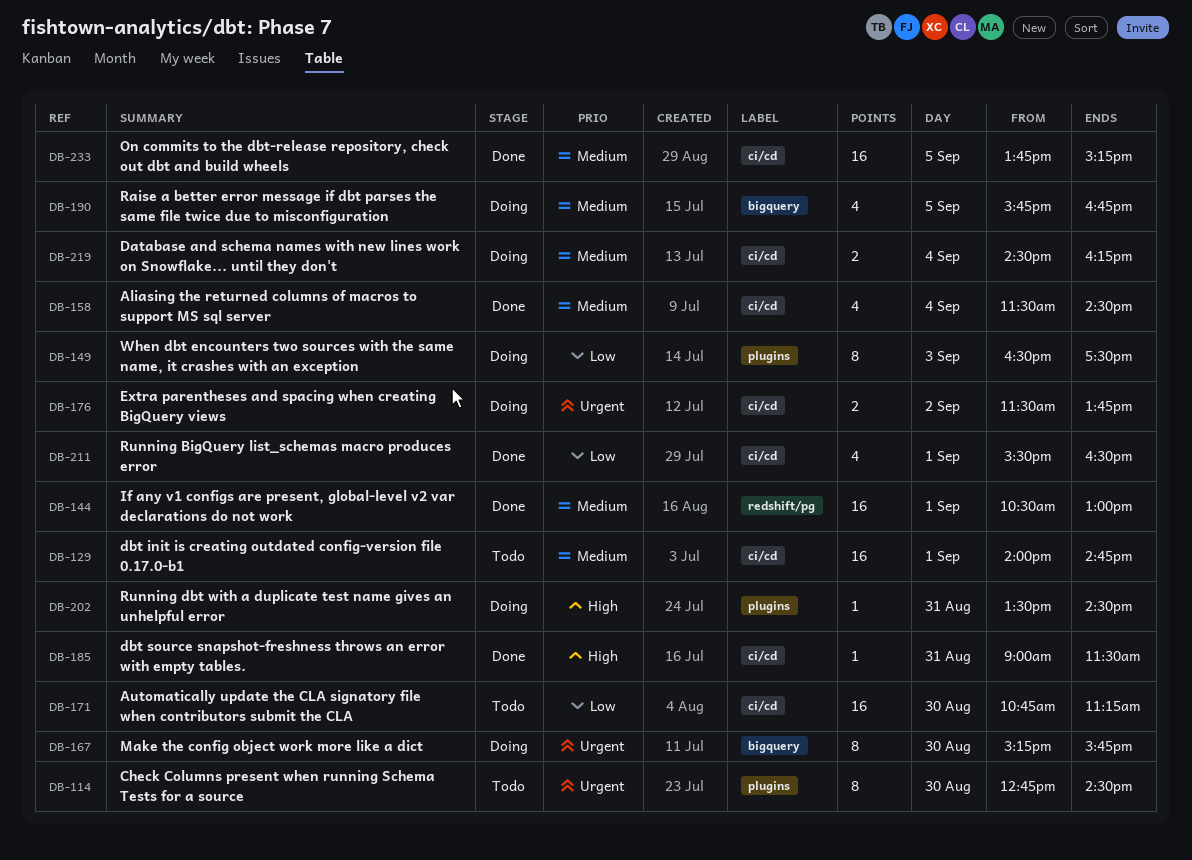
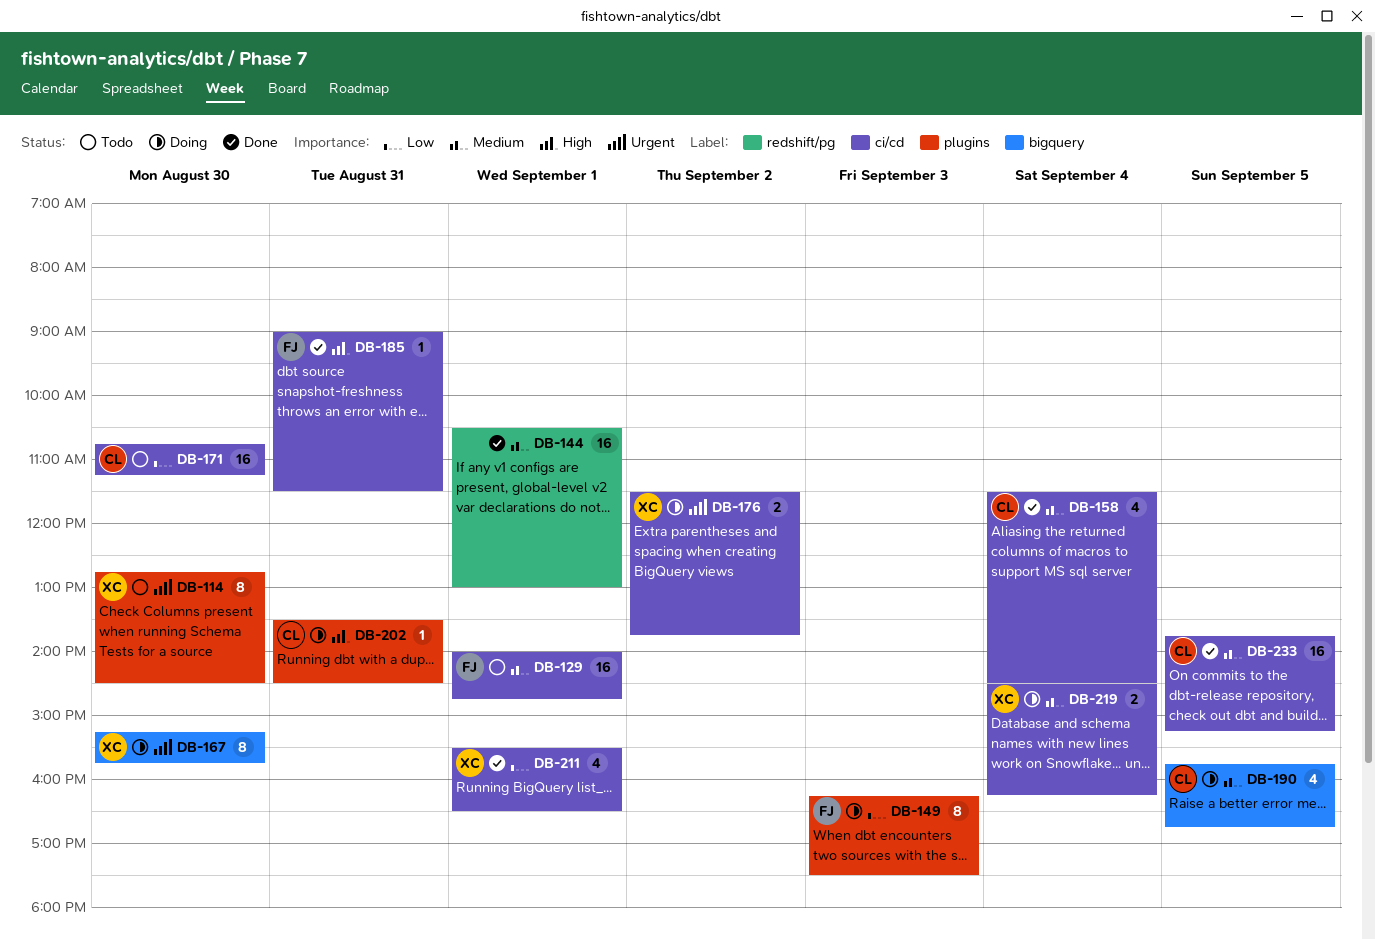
DB-149, begins: 16:30 -> 16:15

